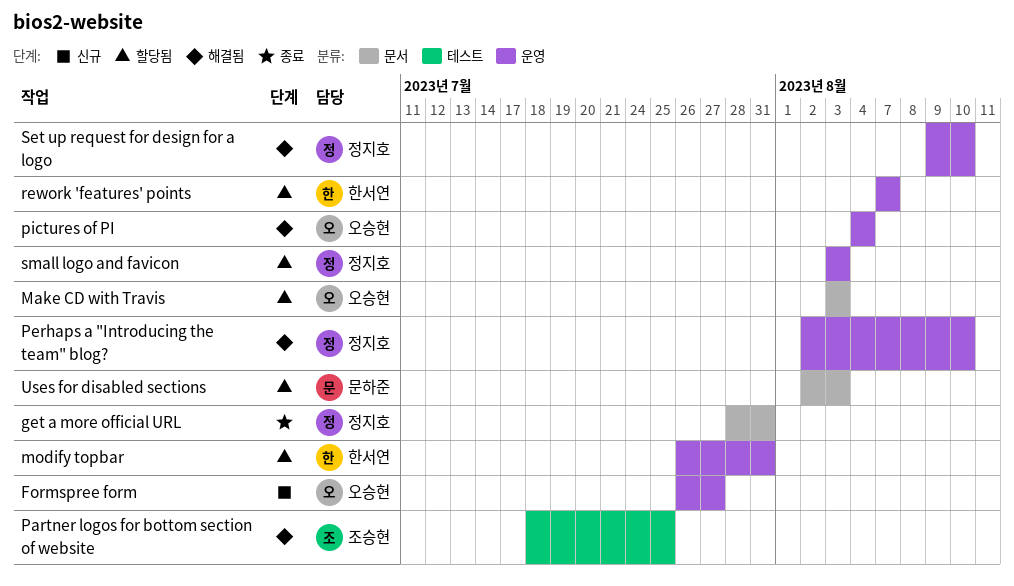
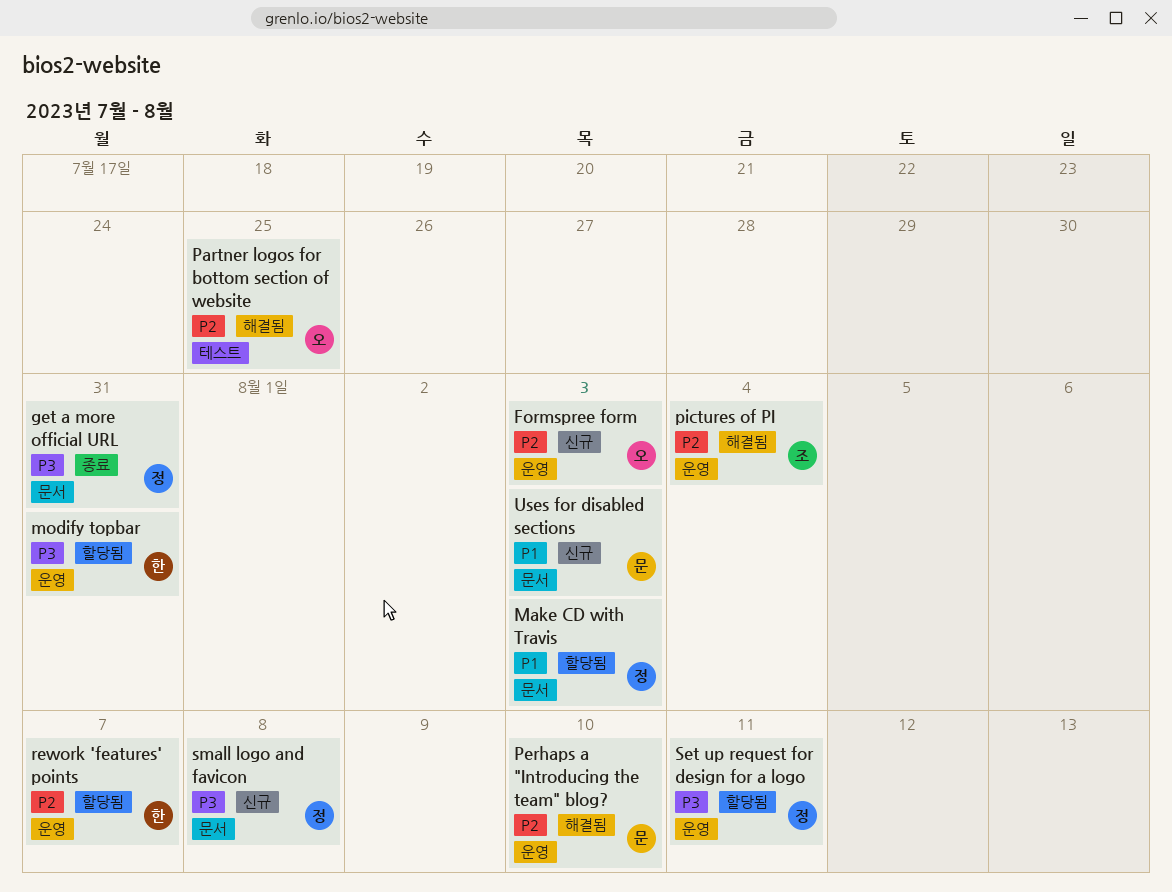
Formspree form, due: Jul 27 -> Aug 3
Make CD with Travis, owner: 오승현 -> 정지호
Partner logos for bottom section of website, owner: 조승현 -> 오승현
Perhaps a "Introducing the team" blog?, owner: 정지호 -> 문하준
pictures of PI, owner: 오승현 -> 조승현
Set up request for design for a logo, status: 해결됨 -> 할당됨
Set up request for design for a logo, due: Aug 10 -> Aug 11
small logo and favicon, status: 할당됨 -> 신규
small logo and favicon, label: 운영 -> 문서
small logo and favicon, due: Aug 3 -> Aug 8
Uses for disabled sections, status: 할당됨 -> 신규

